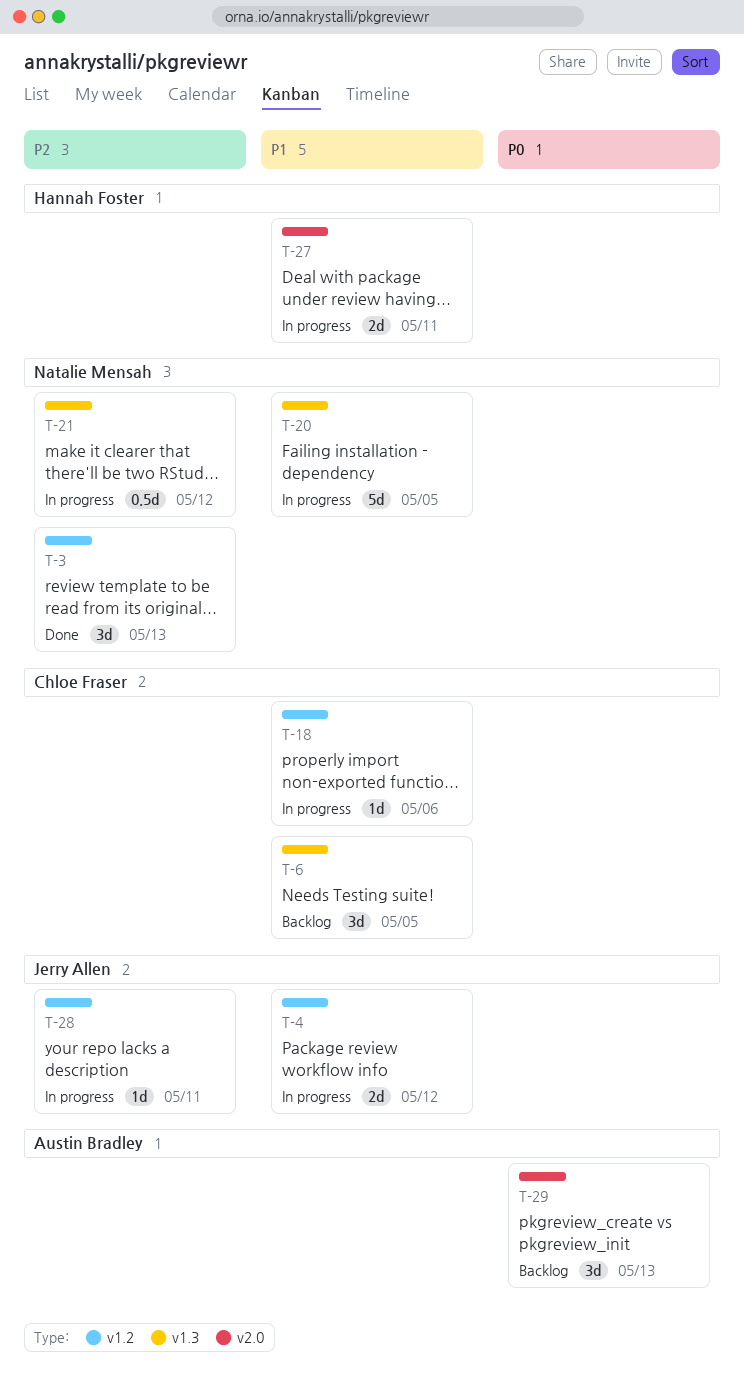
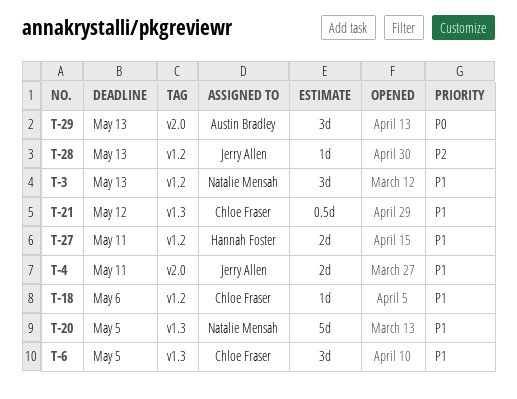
T-3, priority: P2 -> P1
T-4, label: v1.2 -> v2.0
T-4, due: May 12 -> May 11
T-21, owner: Natalie Mensah -> Chloe Fraser
T-21, priority: P2 -> P1
T-27, label: v2.0 -> v1.2
T-28, due: May 11 -> May 13

